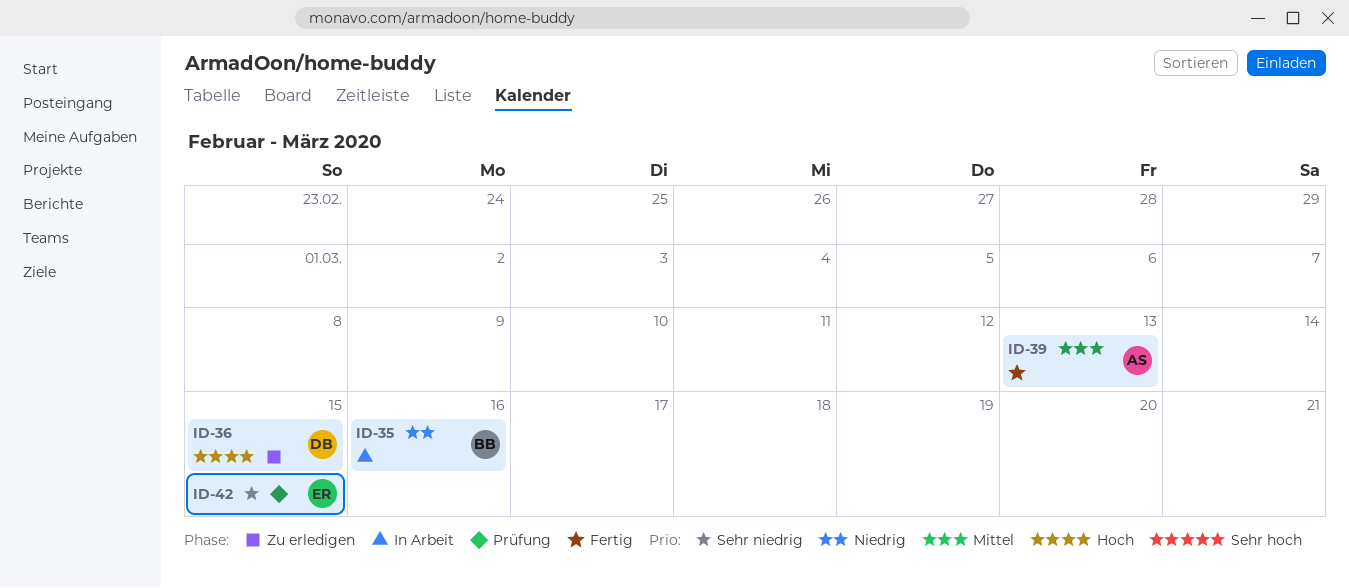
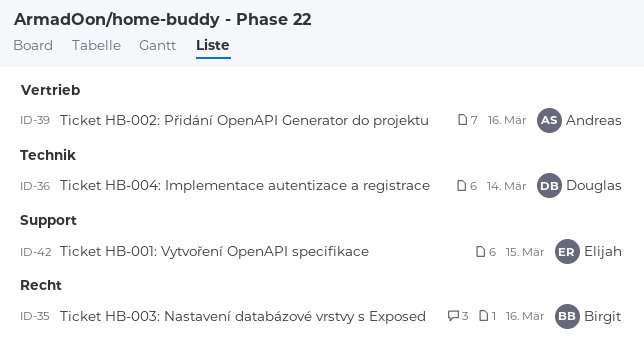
ID-36, due: Mar 15 -> Mar 14
ID-39, due: Mar 13 -> Mar 16

